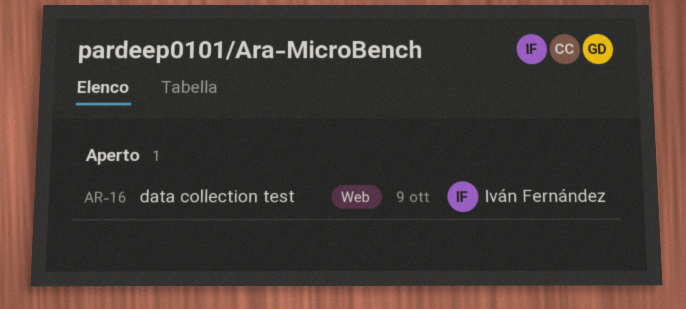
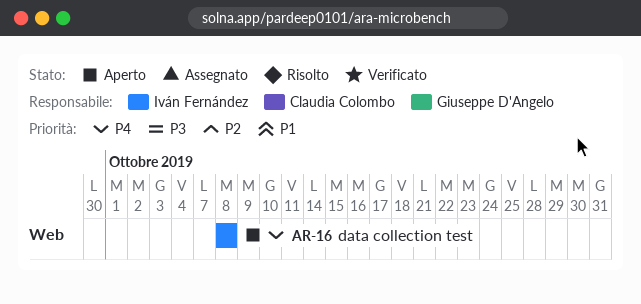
AR-16, due: Oct 9 -> Oct 8

